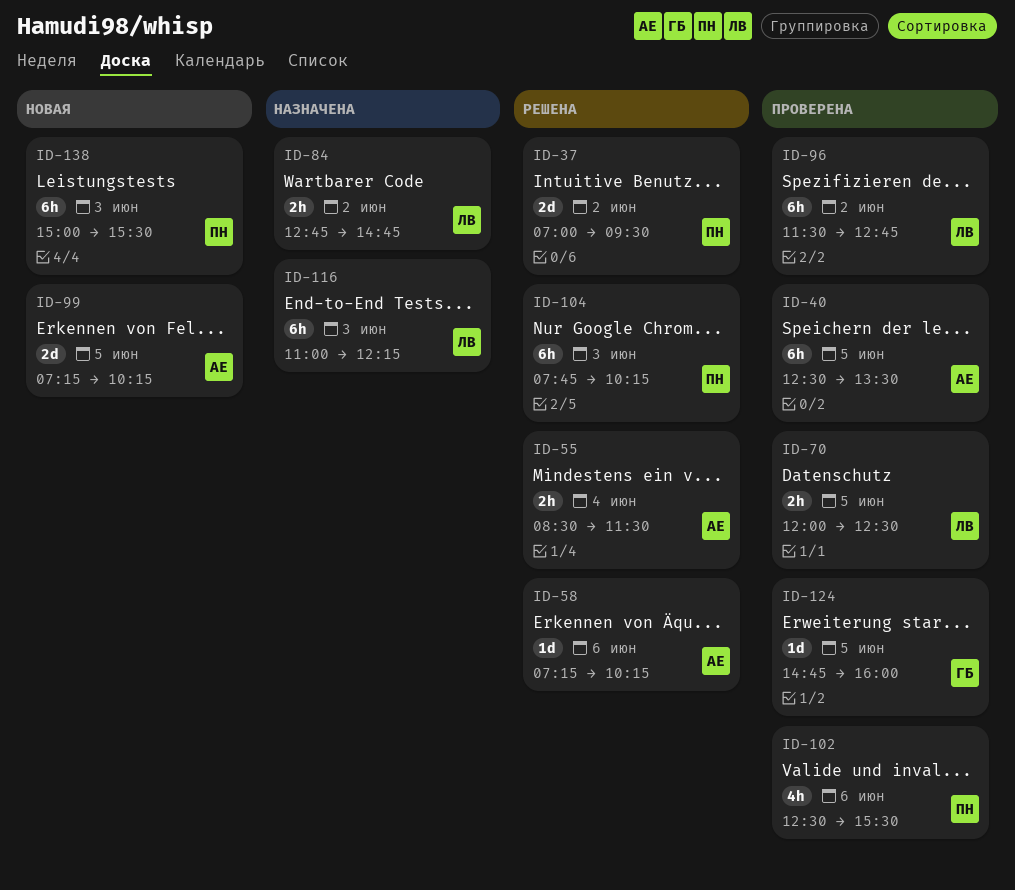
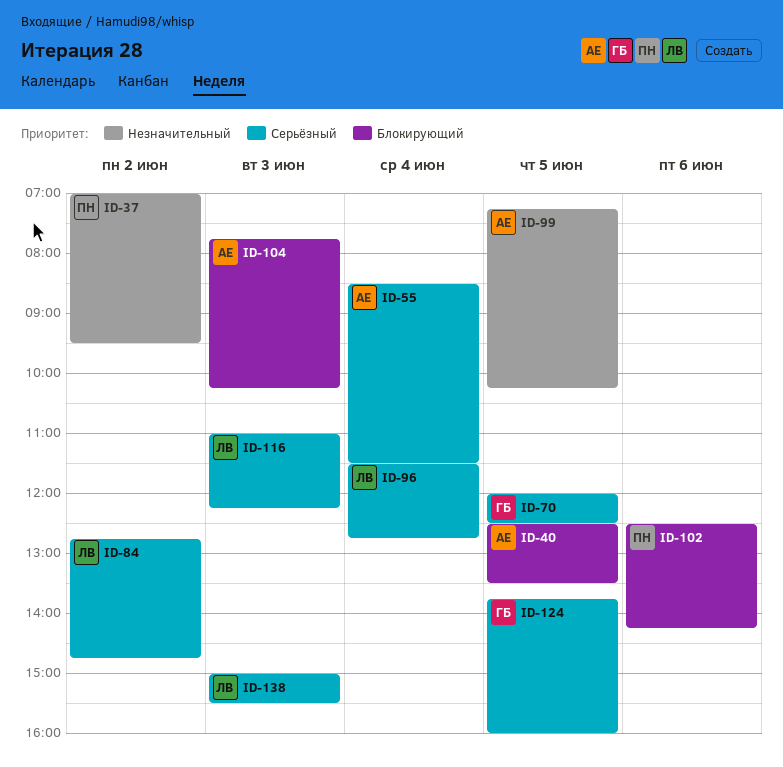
ID-58: present -> none
ID-70, owner: ЛВ -> ГБ
ID-96, day: Jun 2 -> Jun 4
ID-102, ends: 15:30 -> 14:15
ID-104, owner: ПН -> АЕ
ID-124, begins: 14:45 -> 13:45
ID-138, owner: ПН -> ЛВ

